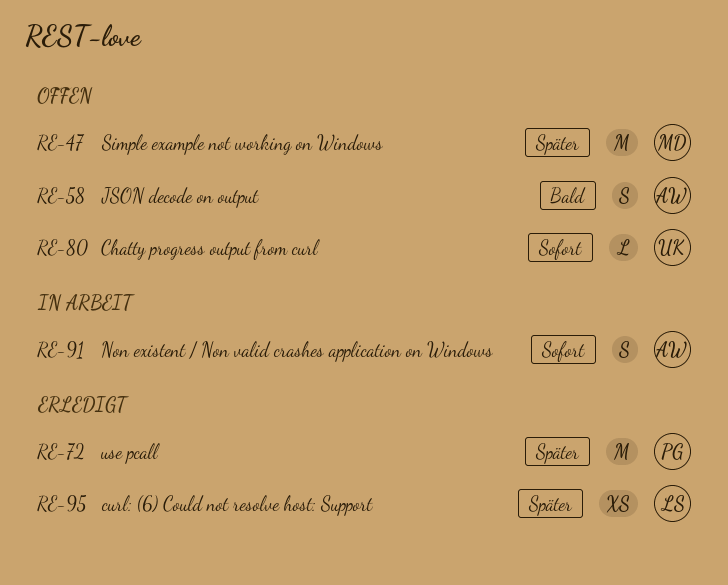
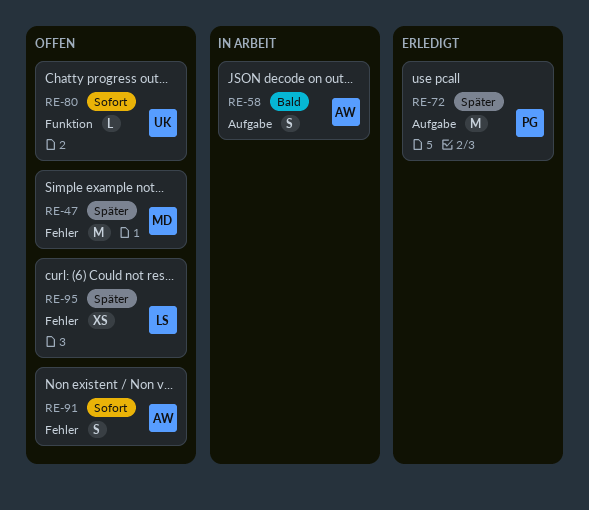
RE-58, status: Offen -> In Arbeit
RE-91, status: In Arbeit -> Offen
RE-95, status: Erledigt -> Offen

